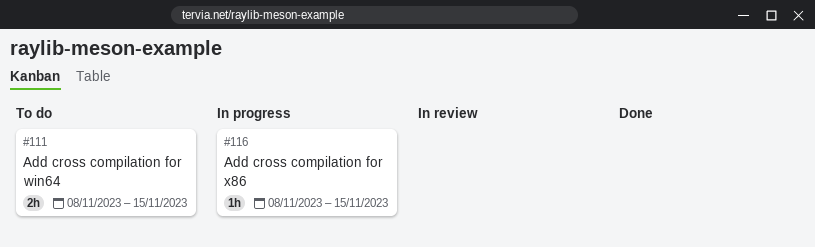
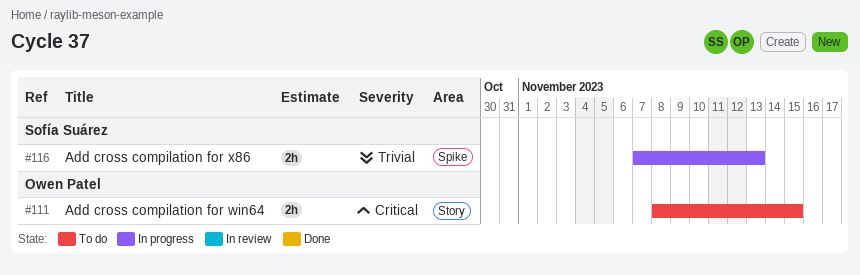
#116, estimate: 1h -> 2h
#116, start: Nov 8 -> Nov 7
#116, due: Nov 15 -> Nov 13

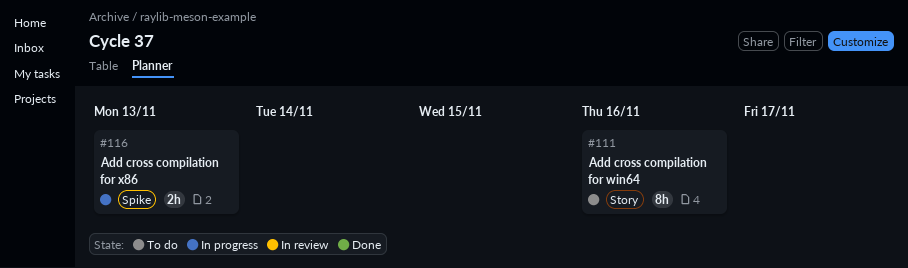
#111, estimate: 2h -> 8h
#111, due: Nov 15 -> Nov 16

